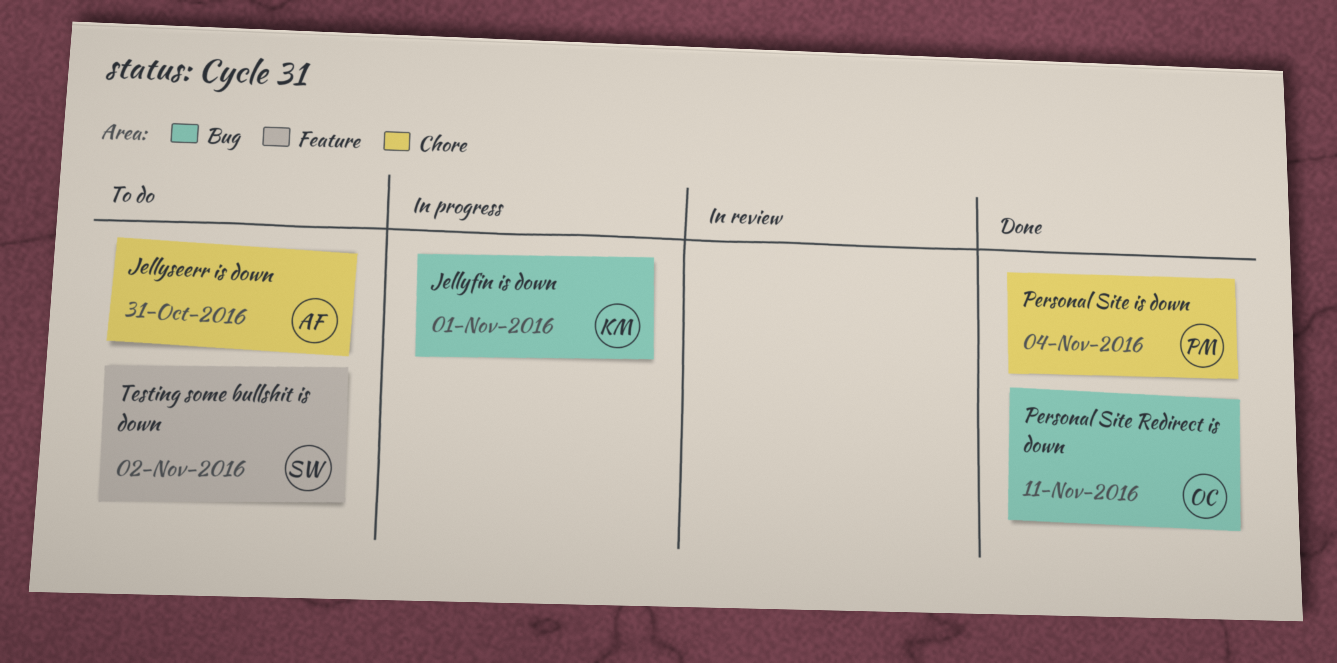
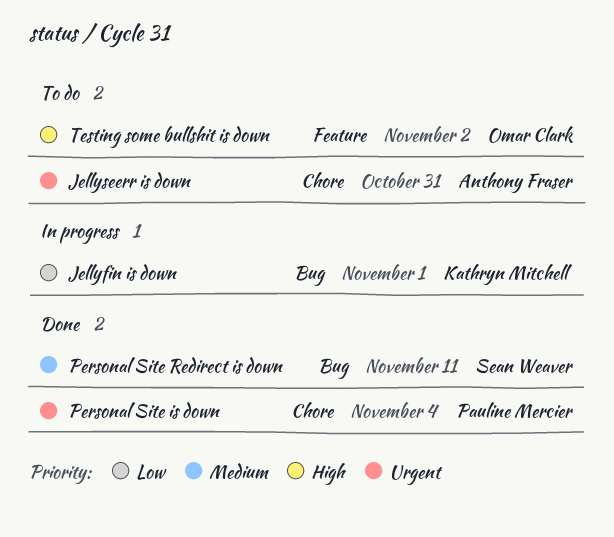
Personal Site Redirect is down, owner: Omar Clark -> Sean Weaver
Testing some bullshit is down, owner: Sean Weaver -> Omar Clark

